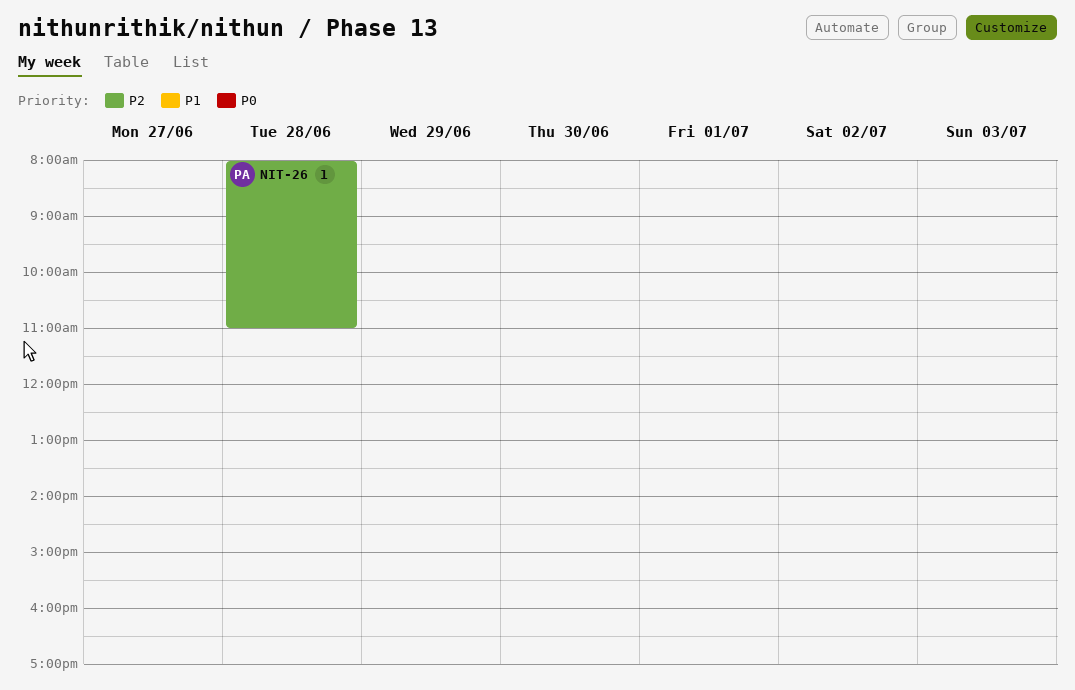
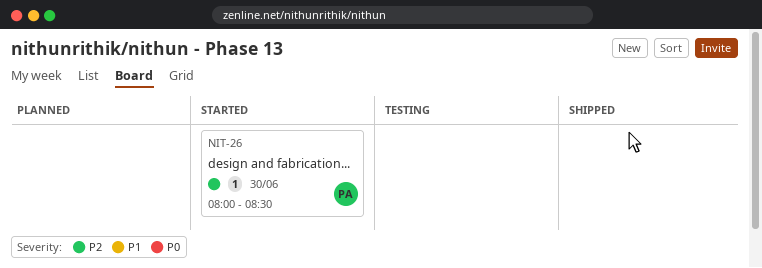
NIT-26, day: Jun 28 -> Jun 30
NIT-26, ends: 11:00 -> 08:30

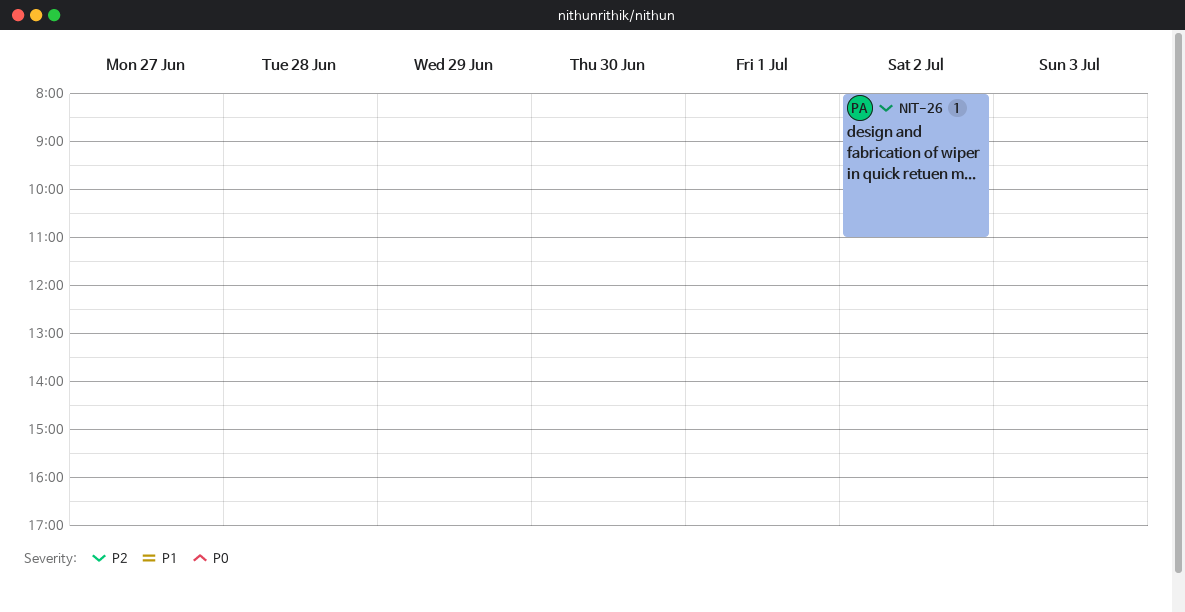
NIT-26, day: Jun 30 -> Jul 2
NIT-26, ends: 08:30 -> 11:00

